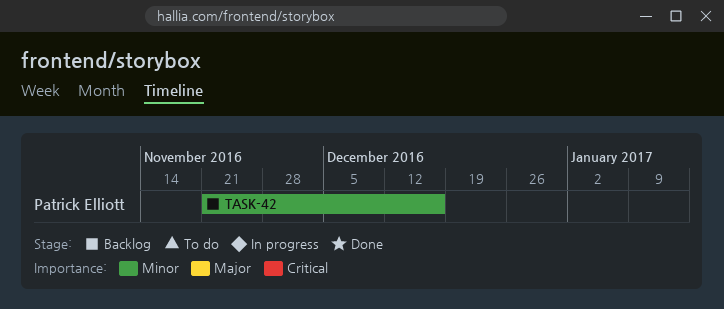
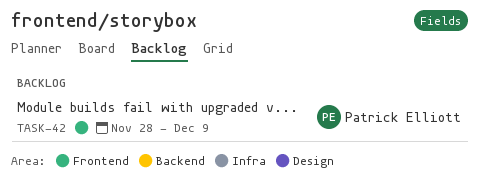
TASK-42, start: Nov 21 -> Nov 28
TASK-42, due: Dec 16 -> Dec 9

